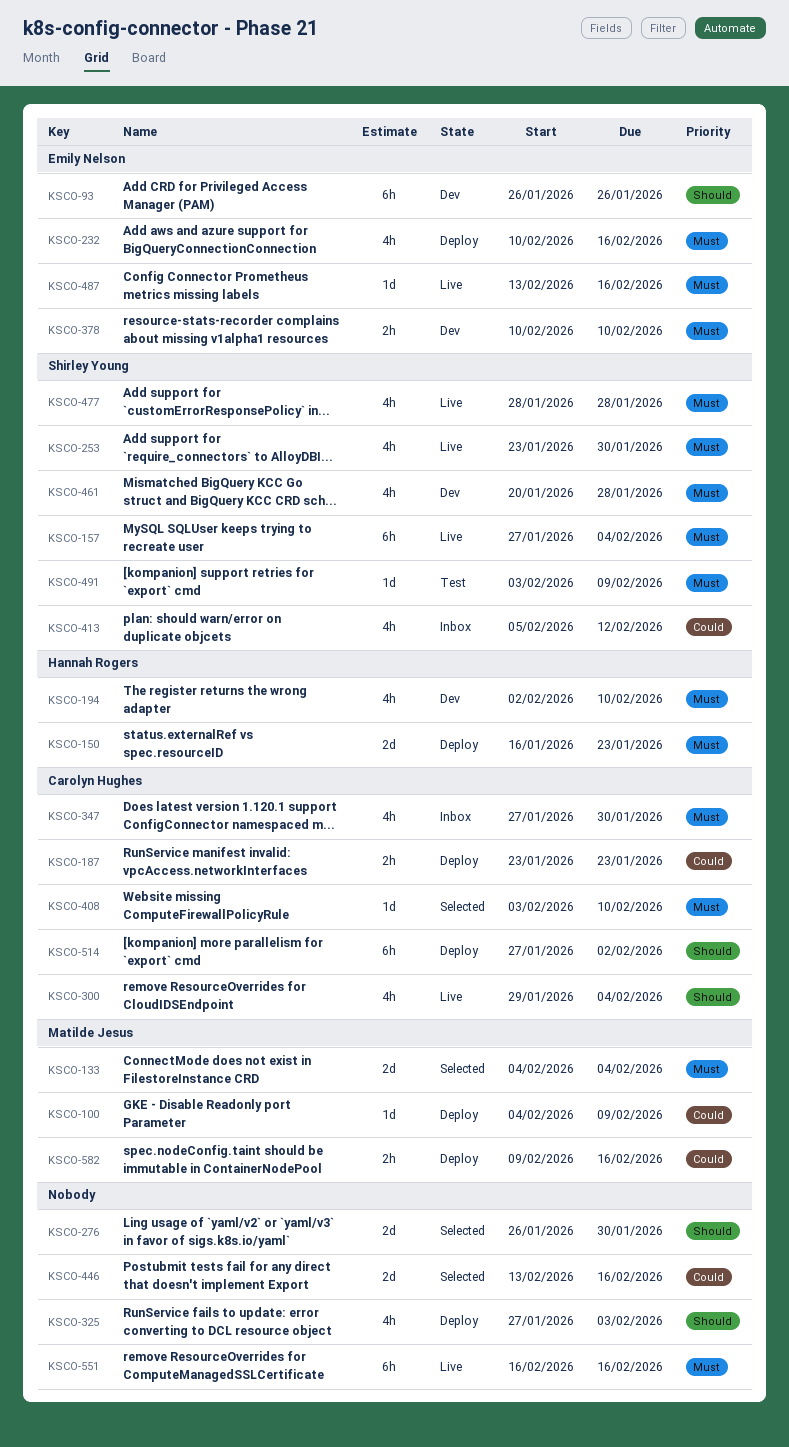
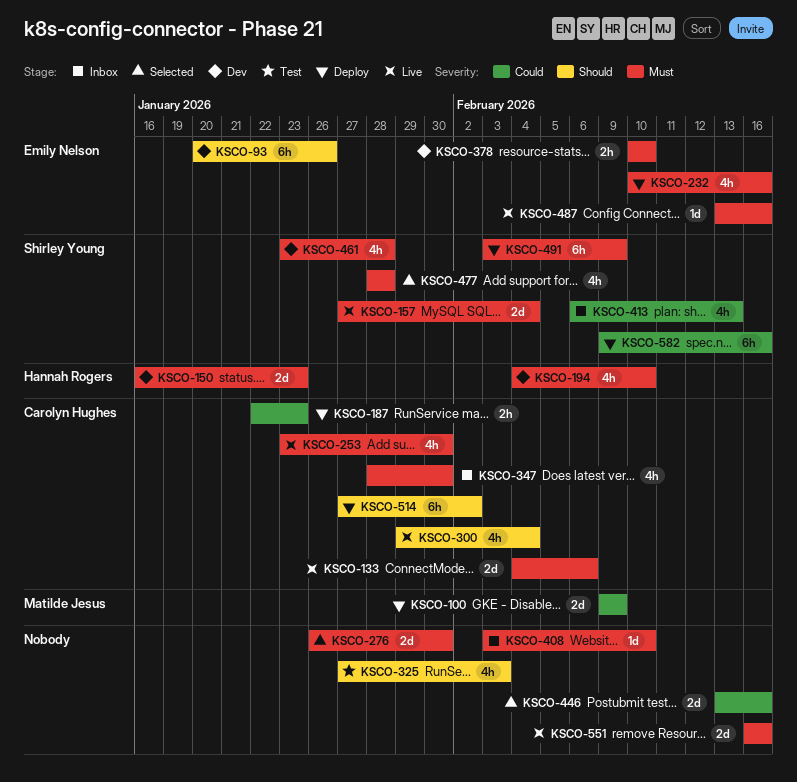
KSCO-93, start: Jan 26 -> Jan 20
KSCO-100, estimate: 1d -> 2d
KSCO-100, start: Feb 4 -> Feb 9
KSCO-133, status: Selected -> Live
KSCO-133, owner: Matilde Jesus -> Carolyn Hughes
KSCO-133, due: Feb 4 -> Feb 6
KSCO-150, status: Deploy -> Dev
KSCO-157, estimate: 6h -> 2d
KSCO-187, start: Jan 23 -> Jan 22
KSCO-194, start: Feb 2 -> Feb 4
KSCO-253, owner: Shirley Young -> Carolyn Hughes
KSCO-276, priority: Should -> Must
KSCO-325, status: Deploy -> Test
KSCO-347, start: Jan 27 -> Jan 28
KSCO-408, status: Selected -> Inbox
KSCO-408, owner: Carolyn Hughes -> none
KSCO-413, start: Feb 5 -> Feb 6
KSCO-413, due: Feb 12 -> Feb 13
KSCO-461, start: Jan 20 -> Jan 23
KSCO-477, status: Live -> Selected
KSCO-491, status: Test -> Deploy
KSCO-491, estimate: 1d -> 6h
KSCO-551, estimate: 6h -> 2d
KSCO-582, owner: Matilde Jesus -> Shirley Young
KSCO-582, estimate: 2h -> 6h

